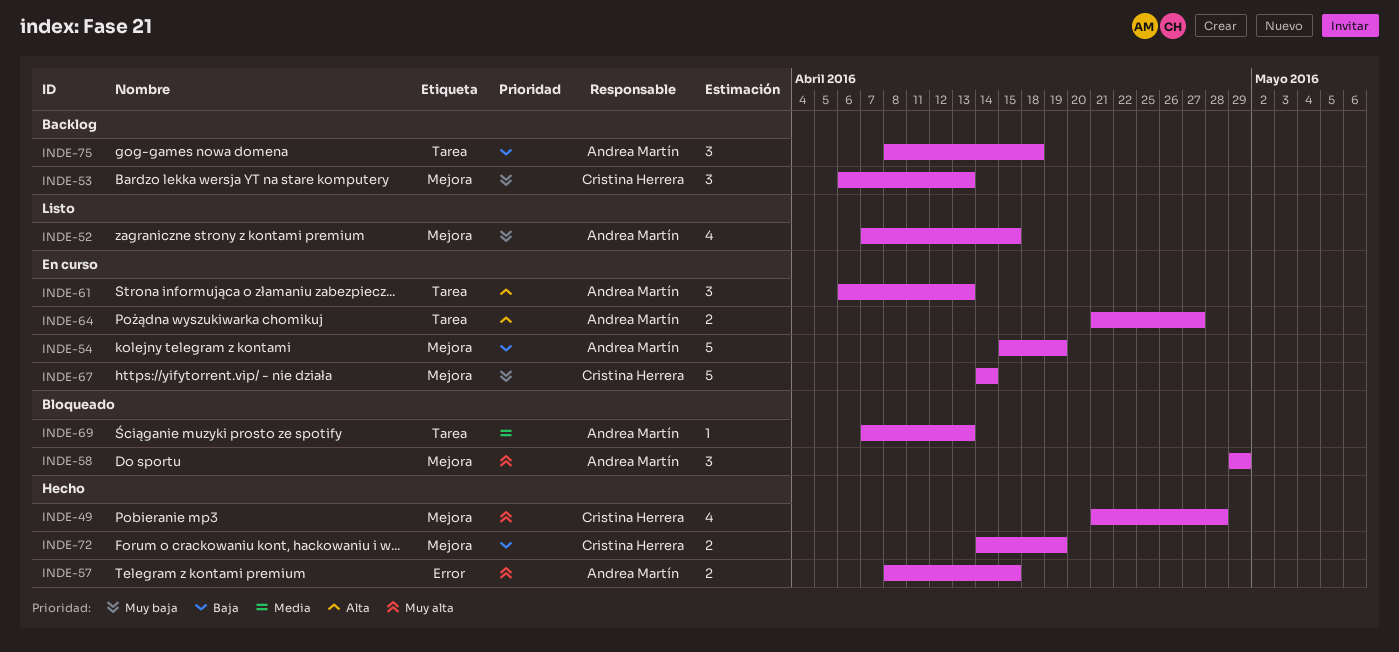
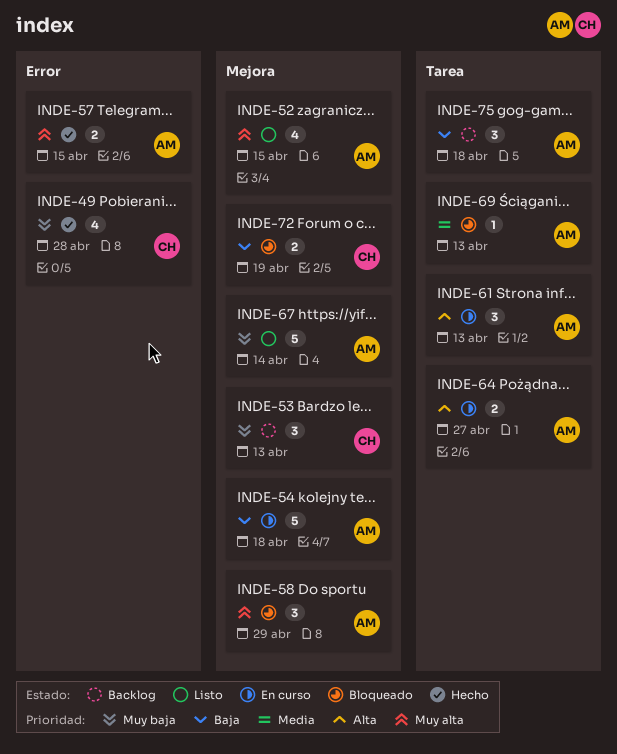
INDE-49, priority: Muy alta -> Muy baja
INDE-49, label: Mejora -> Error
INDE-52, priority: Muy baja -> Muy alta
INDE-54, due: Apr 19 -> Apr 18
INDE-67, status: En curso -> Listo
INDE-67, owner: Cristina Herrera -> Andrea Martín
INDE-72, status: Hecho -> Bloqueado

